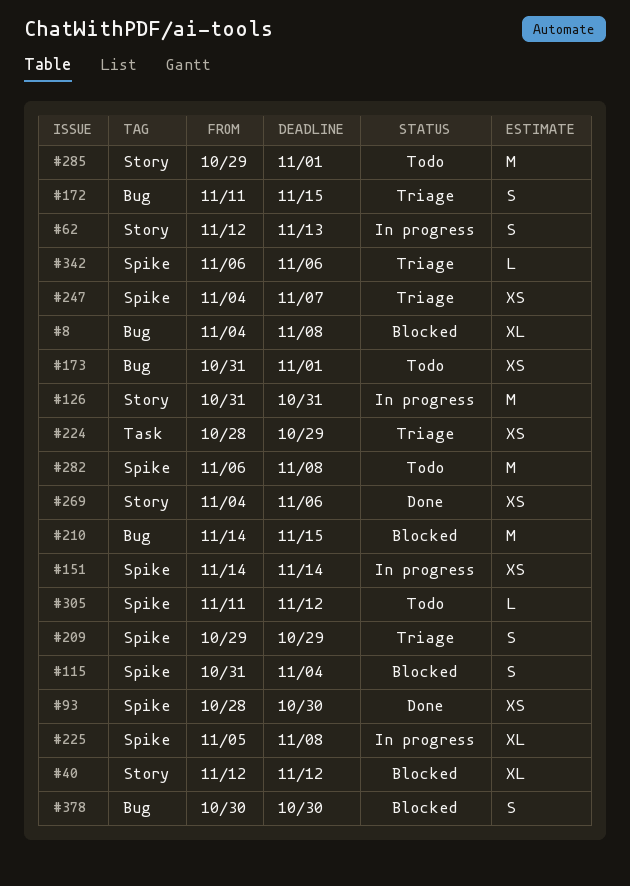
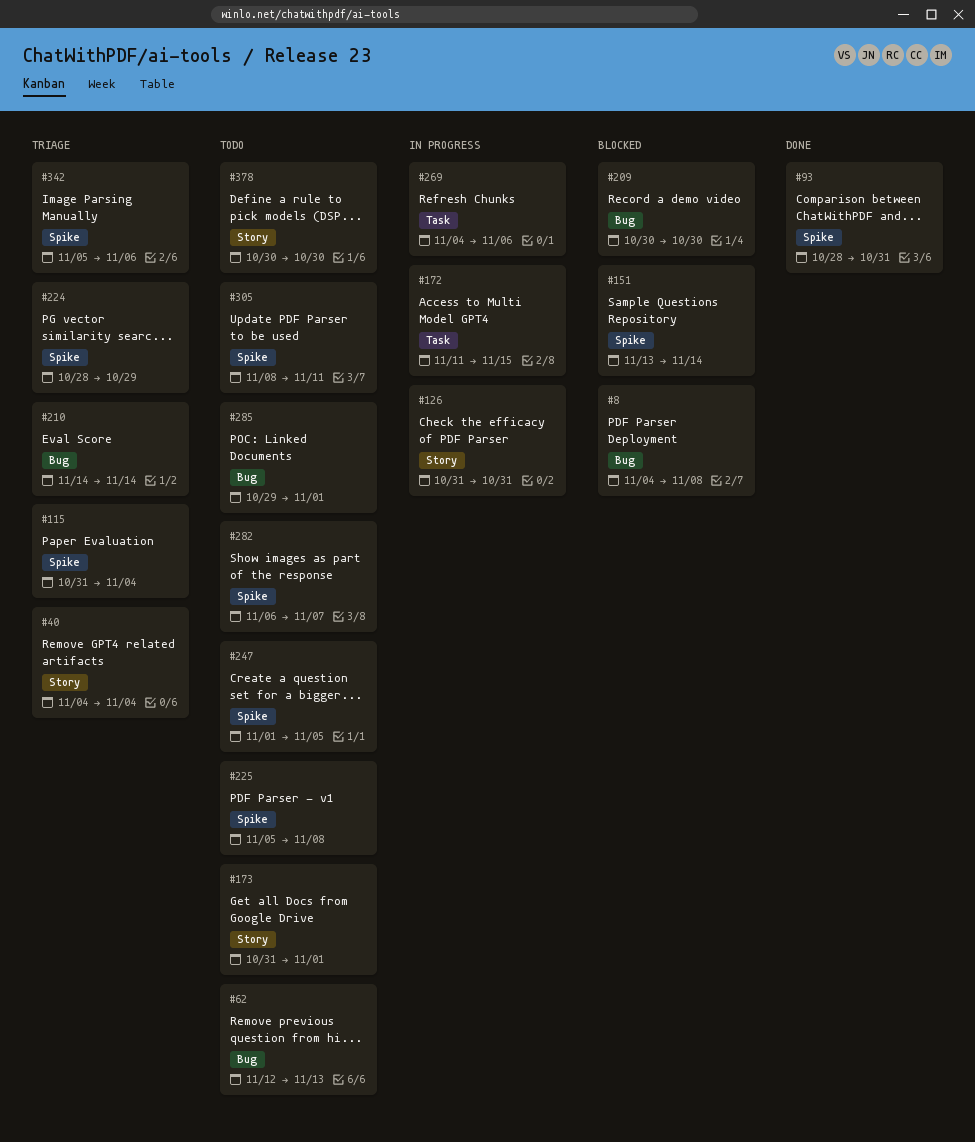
#40, status: Blocked -> Triage
#40, start: Nov 12 -> Nov 4
#40, due: Nov 12 -> Nov 4
#62, status: In progress -> Todo
#62, label: Story -> Bug
#93, due: Oct 30 -> Oct 31
#115, status: Blocked -> Triage
#151, status: In progress -> Blocked
#151, start: Nov 14 -> Nov 13
#172, status: Triage -> In progress
#172, label: Bug -> Task
#173, label: Bug -> Story
#209, status: Triage -> Blocked
#209, label: Spike -> Bug
#209, start: Oct 29 -> Oct 30
#209, due: Oct 29 -> Oct 30
#210, status: Blocked -> Triage
#210, due: Nov 15 -> Nov 14
#224, label: Task -> Spike
#225, status: In progress -> Todo
#247, status: Triage -> Todo
#247, start: Nov 4 -> Nov 1
#247, due: Nov 7 -> Nov 5
#269, status: Done -> In progress
#269, label: Story -> Task
#282, due: Nov 8 -> Nov 7
#285, label: Story -> Bug
#305, start: Nov 11 -> Nov 8
#305, due: Nov 12 -> Nov 11
#342, start: Nov 6 -> Nov 5
#378, status: Blocked -> Todo
#378, label: Bug -> Story

